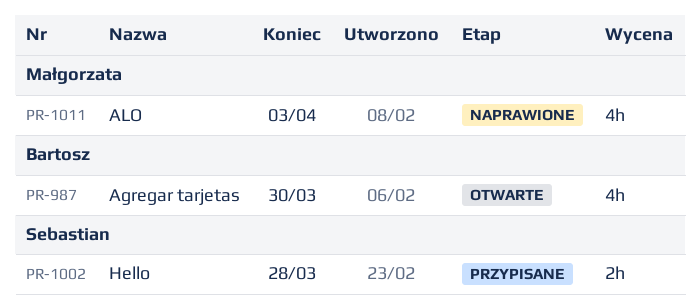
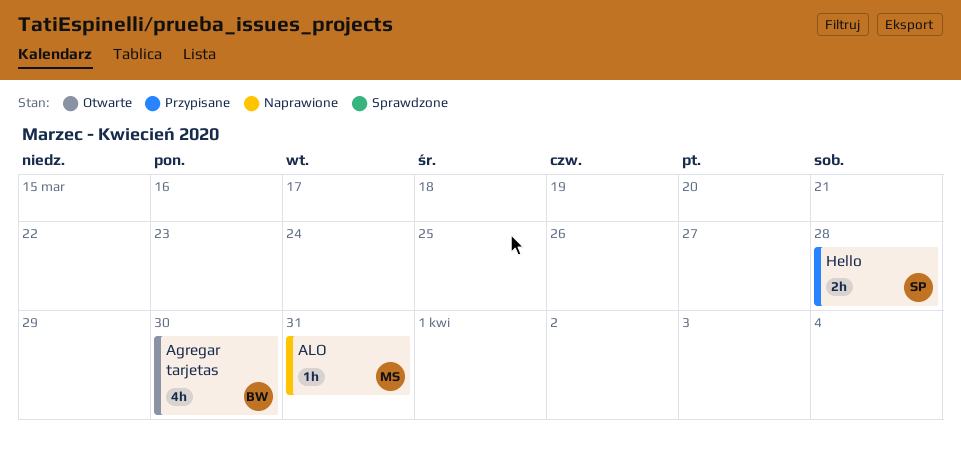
ALO, estimate: 4h -> 1h
ALO, due: Apr 3 -> Mar 31

